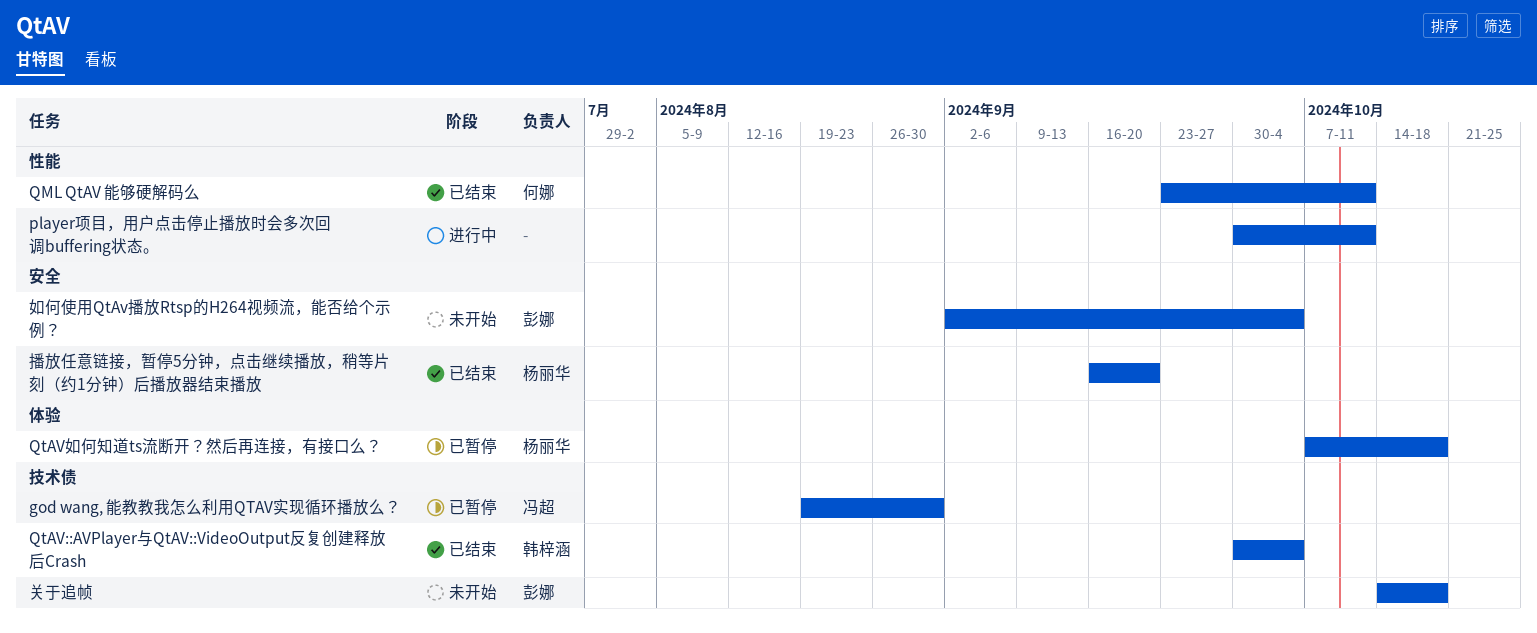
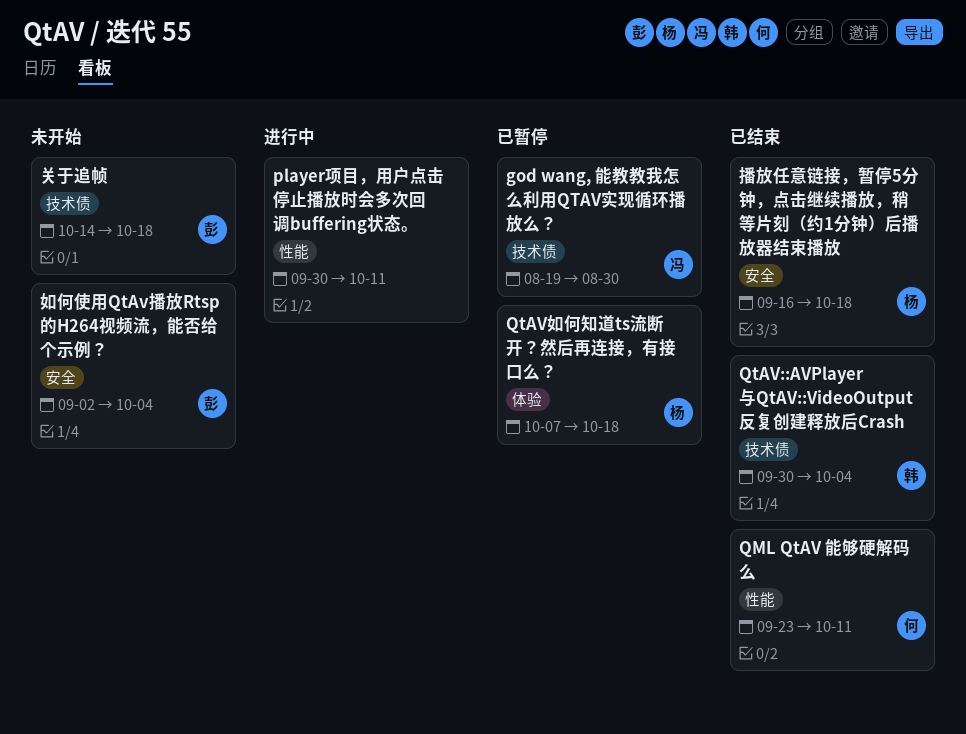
播放任意链接，暂停5分钟，点击继续播放，稍等片刻（约1分钟）后播放器结束播放, due: Sep 20 -> Oct 18

